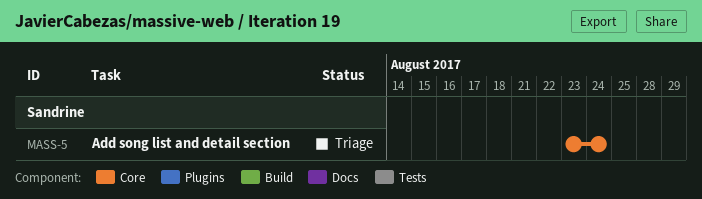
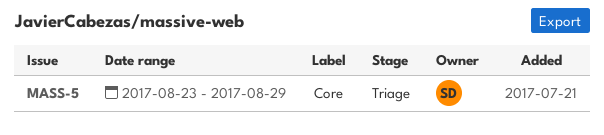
MASS-5, due: Aug 24 -> Aug 29

